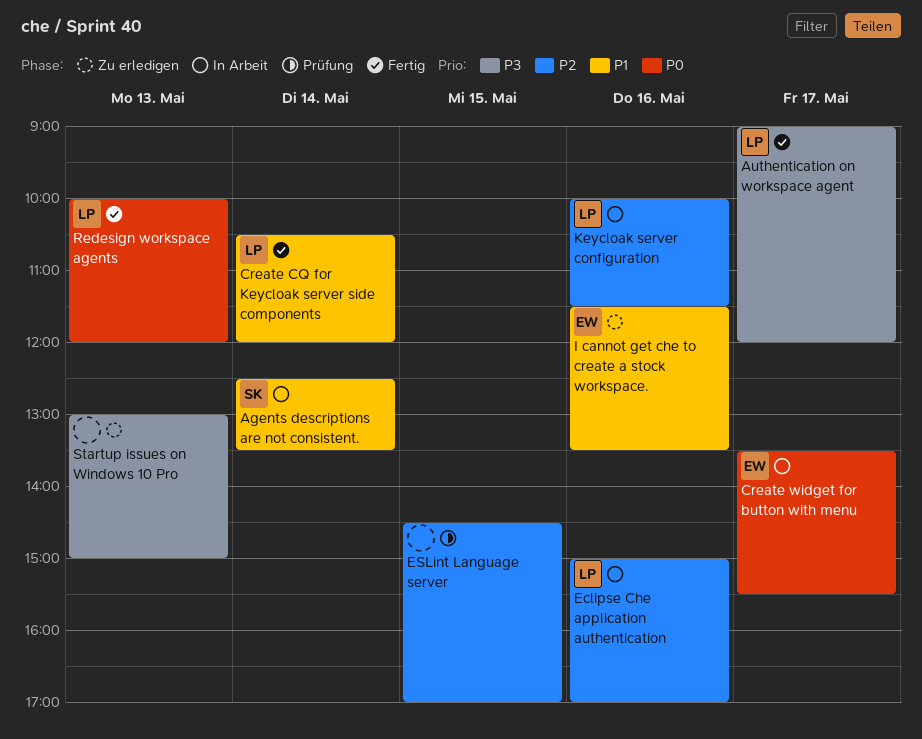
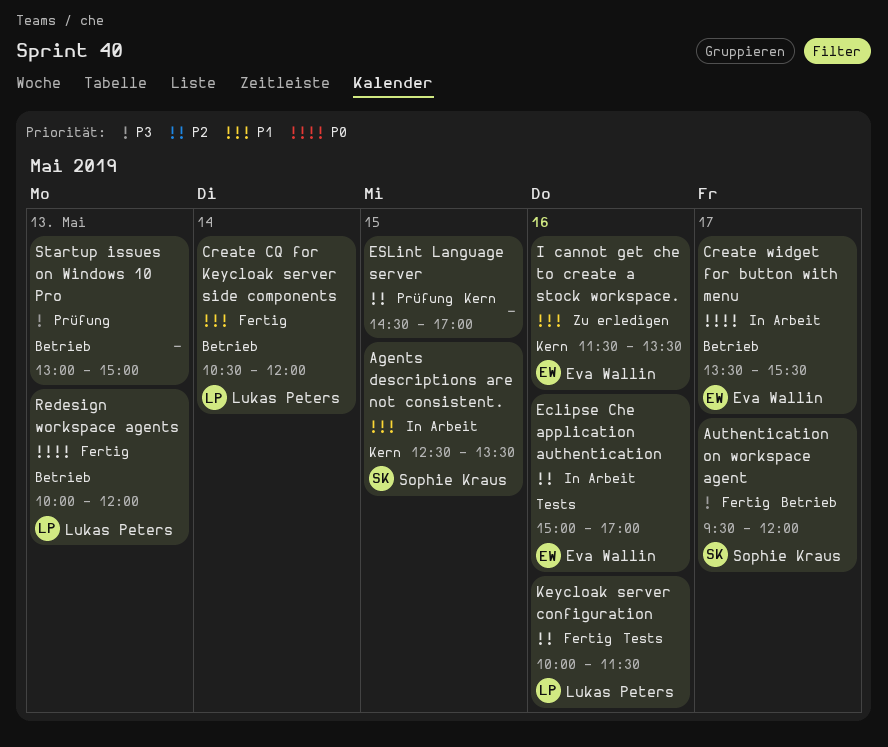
Agents descriptions are not consistent., day: May 14 -> May 15
Authentication on workspace agent, owner: Lukas Peters -> Sophie Kraus
Authentication on workspace agent, begins: 09:00 -> 09:30
Eclipse Che application authentication, owner: Lukas Peters -> Eva Wallin
Keycloak server configuration, status: In Arbeit -> Fertig
Startup issues on Windows 10 Pro, status: Zu erledigen -> Prüfung

